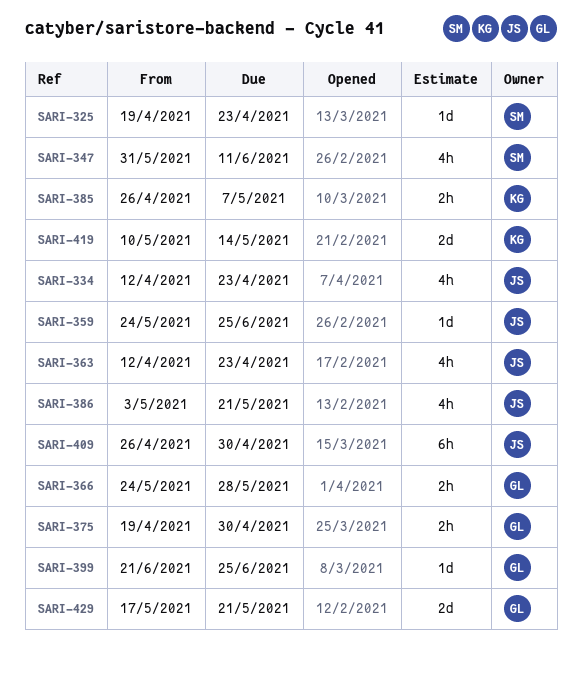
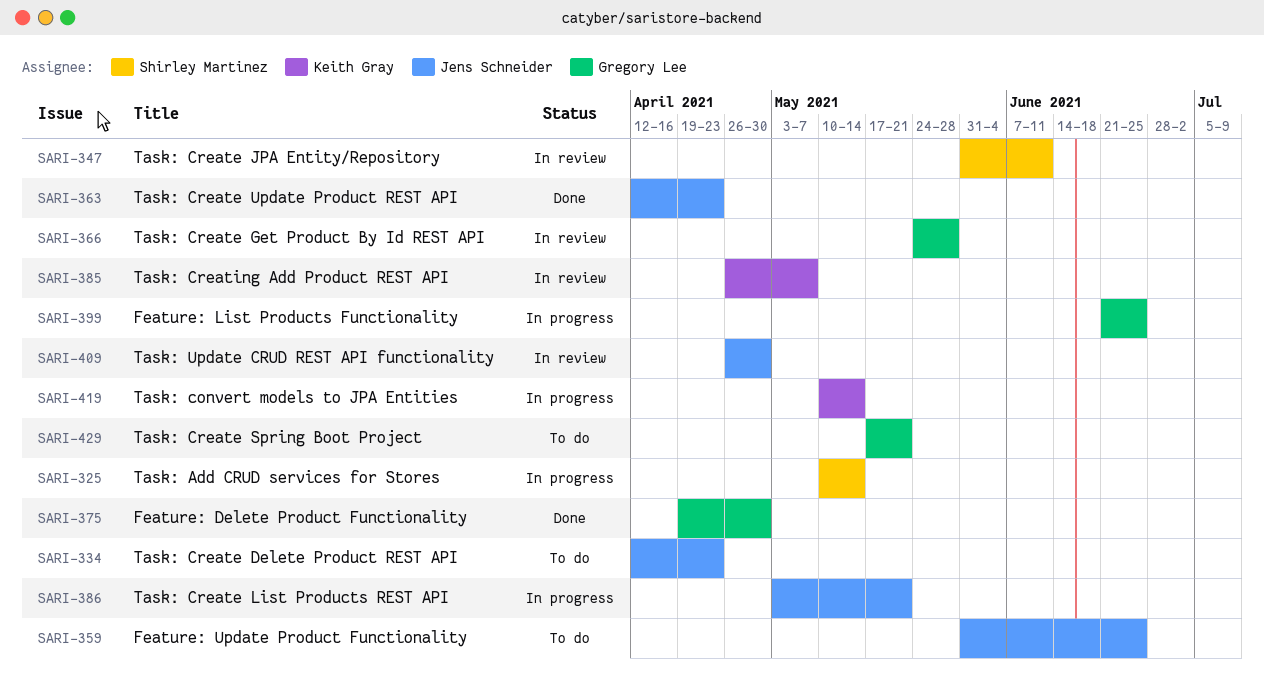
SARI-325, start: Apr 19 -> May 10
SARI-325, due: Apr 23 -> May 14
SARI-359, start: May 24 -> May 31

